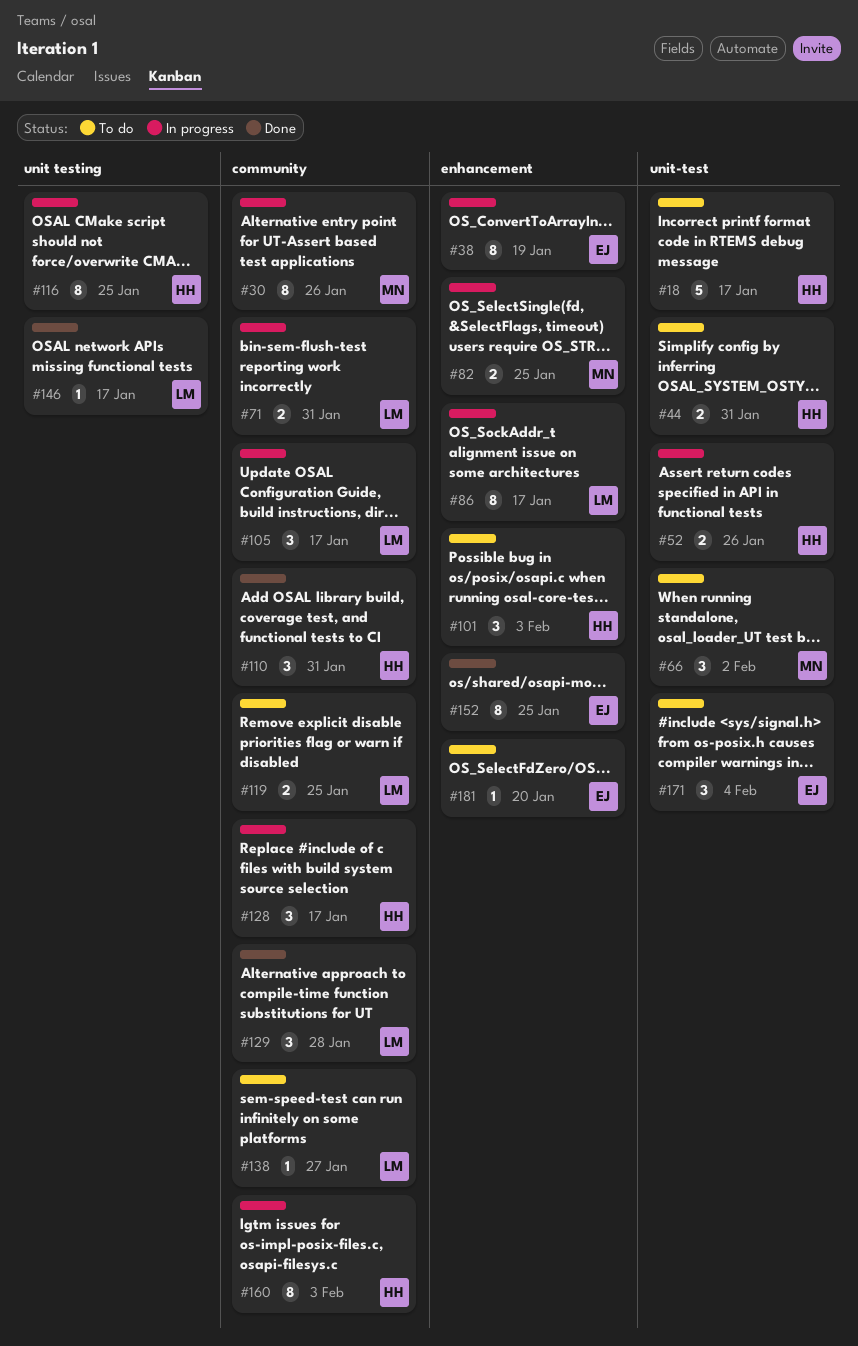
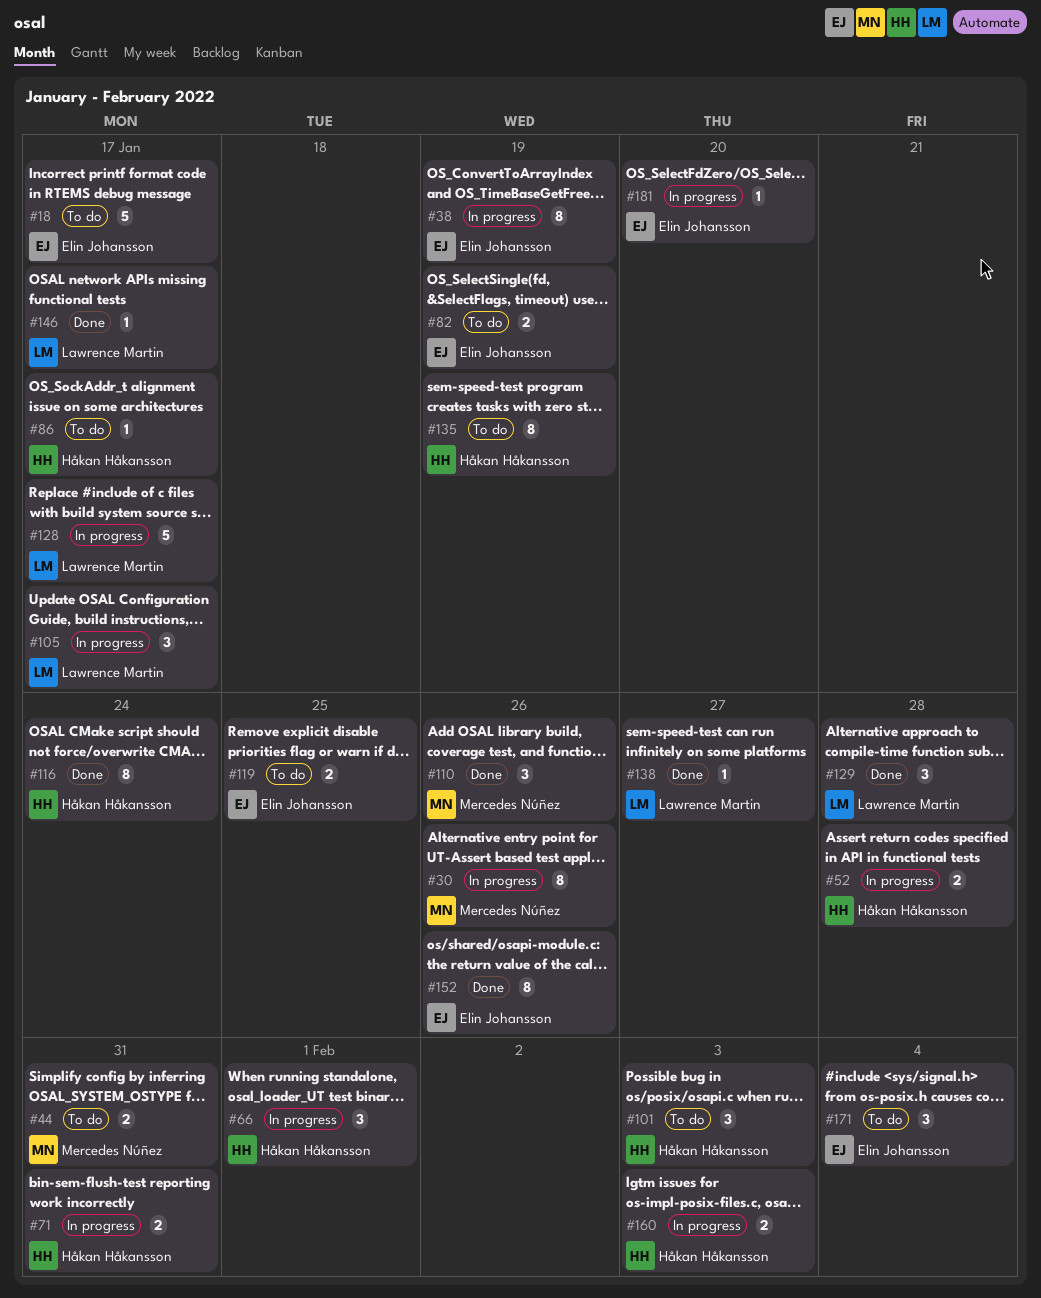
#18, owner: Håkan Håkansson -> Elin Johansson
#44, owner: Håkan Håkansson -> Mercedes Núñez
#52, due: Jan 26 -> Jan 28
#66, status: To do -> In progress
#66, owner: Mercedes Núñez -> Håkan Håkansson
#66, due: Feb 2 -> Feb 1
#71, owner: Lawrence Martin -> Håkan Håkansson
#82, status: In progress -> To do
#82, owner: Mercedes Núñez -> Elin Johansson
#82, due: Jan 25 -> Jan 19
#86, status: In progress -> To do
#86, owner: Lawrence Martin -> Håkan Håkansson
#86, estimate: 8 -> 1
#110, owner: Håkan Håkansson -> Mercedes Núñez
#110, due: Jan 31 -> Jan 26
#116, status: In progress -> Done
#116, due: Jan 25 -> Jan 24
#119, owner: Lawrence Martin -> Elin Johansson
#128, owner: Håkan Håkansson -> Lawrence Martin
#128, estimate: 3 -> 5
#135: none -> present
#138, status: To do -> Done
#152, due: Jan 25 -> Jan 26
#160, estimate: 8 -> 2
#181, status: To do -> In progress

